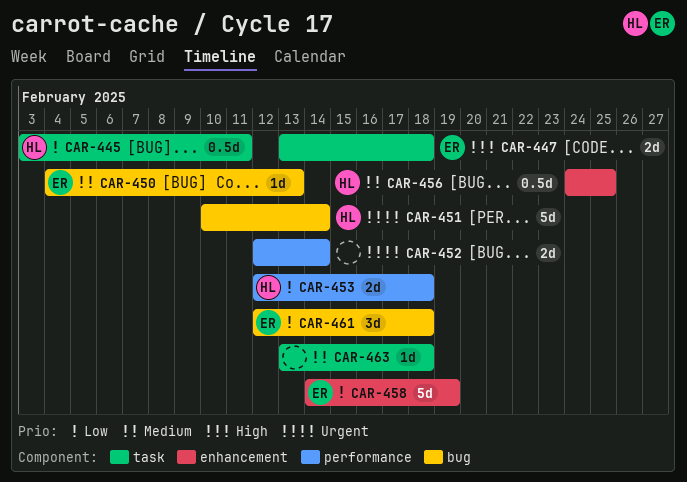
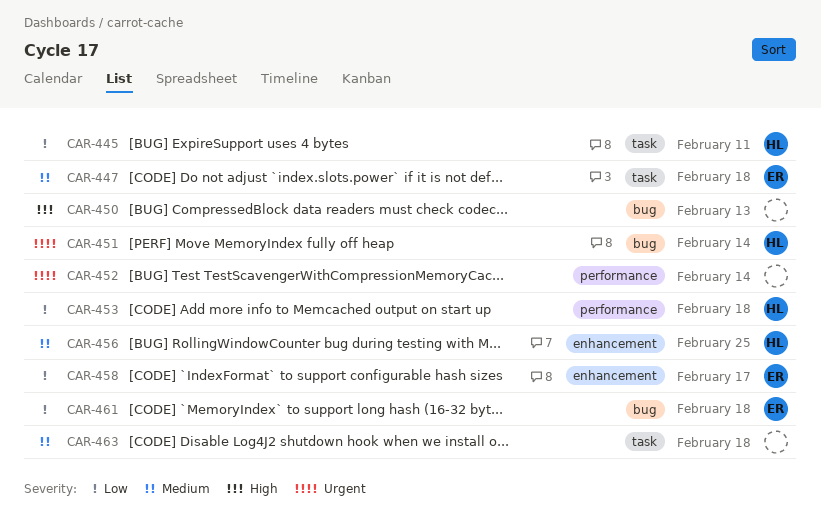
CAR-447, priority: High -> Medium
CAR-450, owner: ER -> none
CAR-450, priority: Medium -> High
CAR-458, due: Feb 19 -> Feb 17

